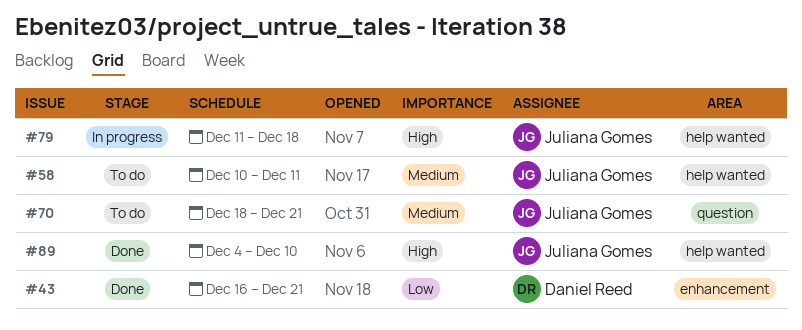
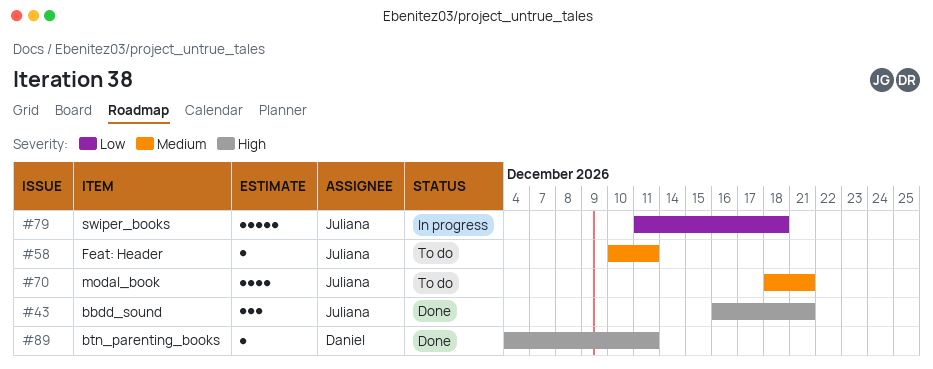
#43, owner: Daniel Reed -> Juliana Gomes
#43, priority: Low -> High
#79, priority: High -> Low
#89, owner: Juliana Gomes -> Daniel Reed
#89, due: Dec 10 -> Dec 11

